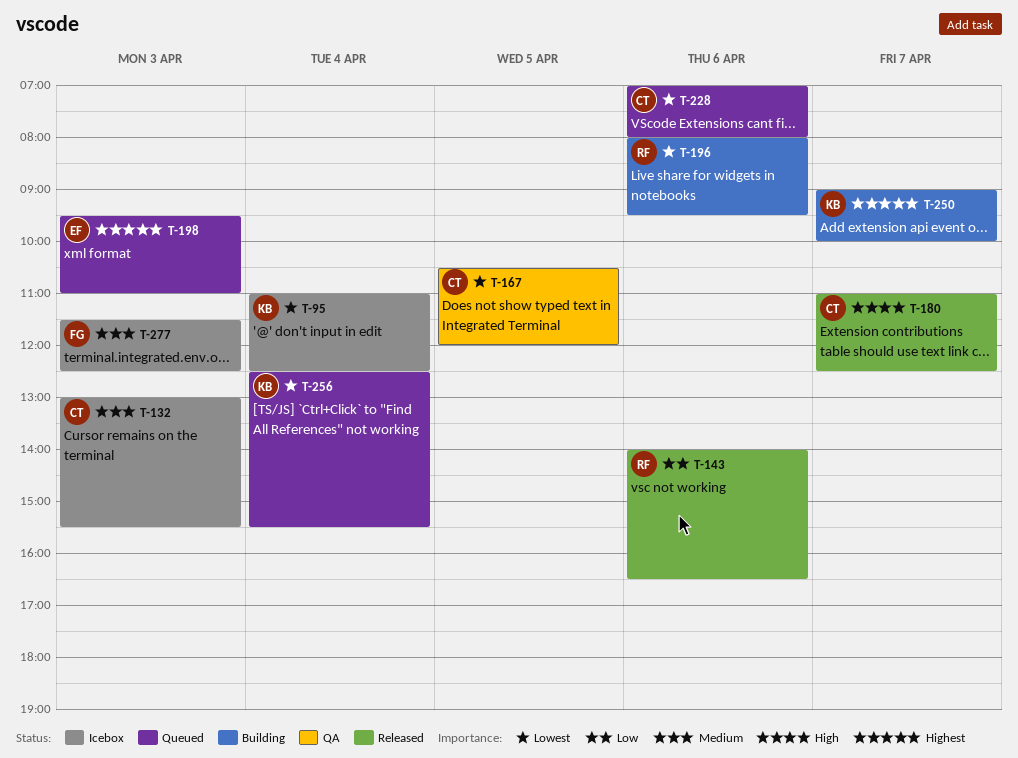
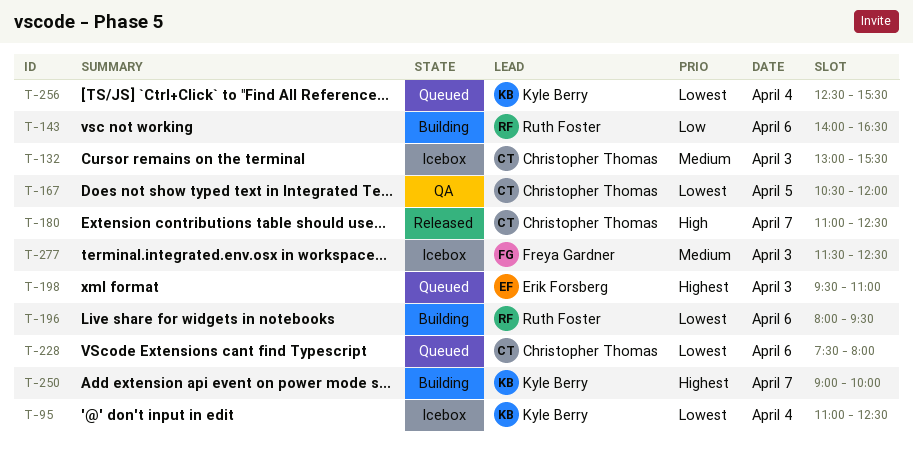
T-143, status: Released -> Building
T-228, begins: 07:00 -> 07:30

